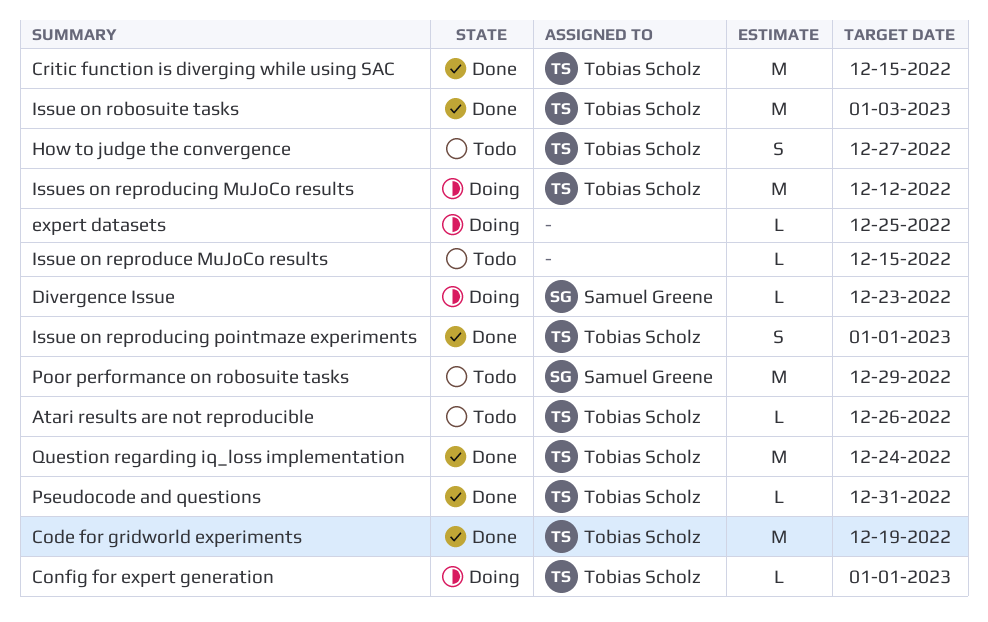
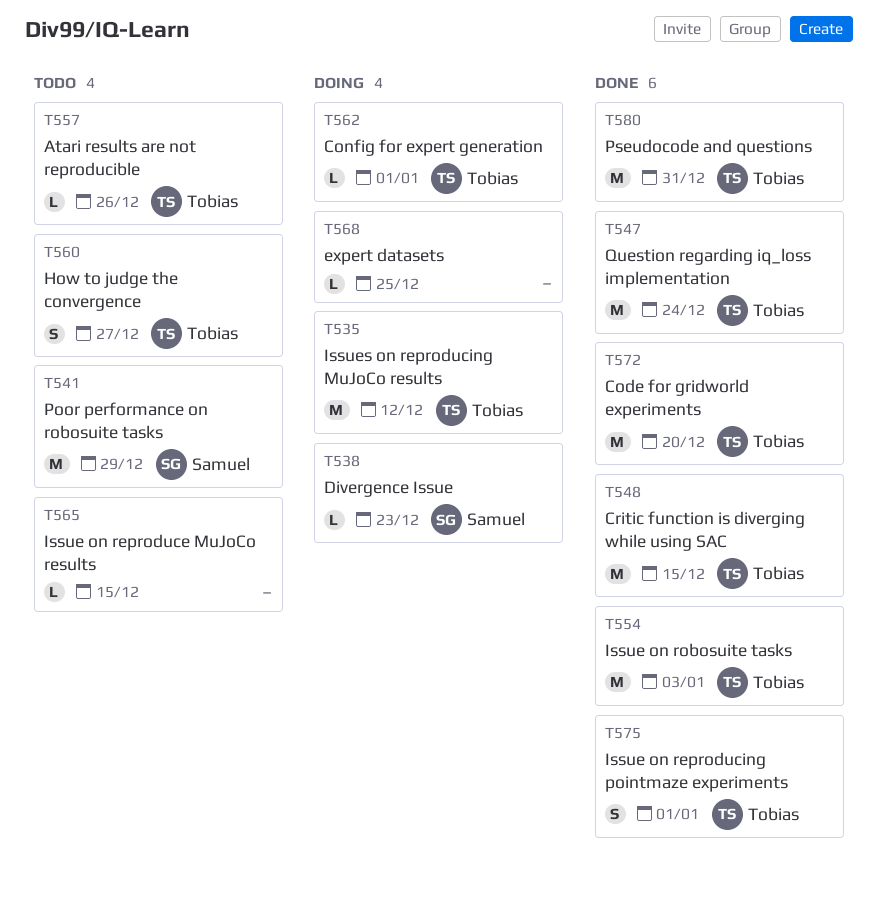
Code for gridworld experiments, due: Dec 19 -> Dec 20
Pseudocode and questions, estimate: L -> M

